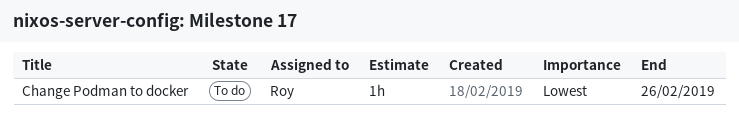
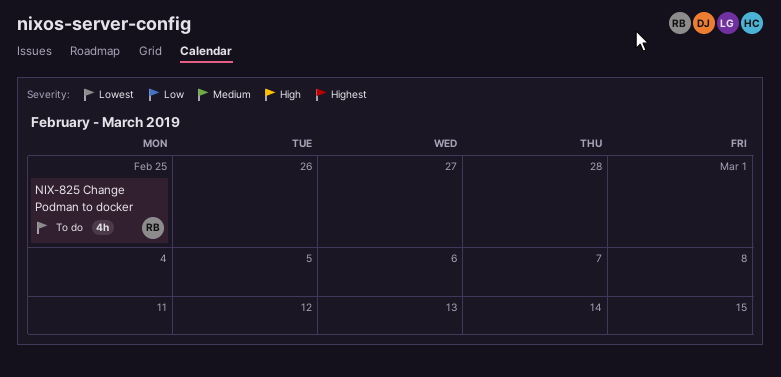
Change Podman to docker, estimate: 1h -> 4h
Change Podman to docker, due: Feb 26 -> Feb 25

